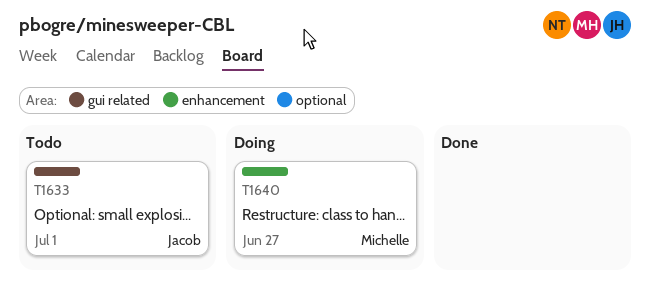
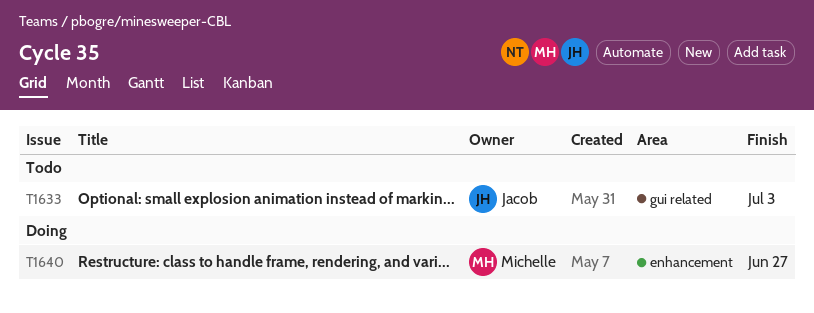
T1633, due: Jul 1 -> Jul 3

